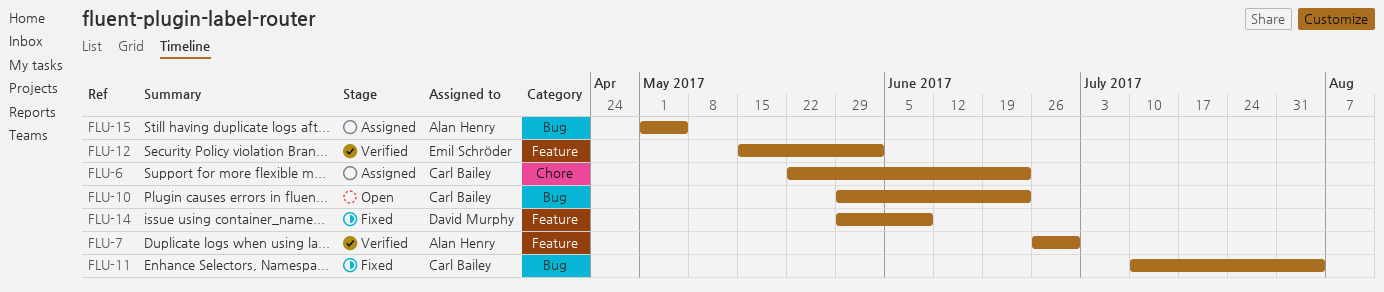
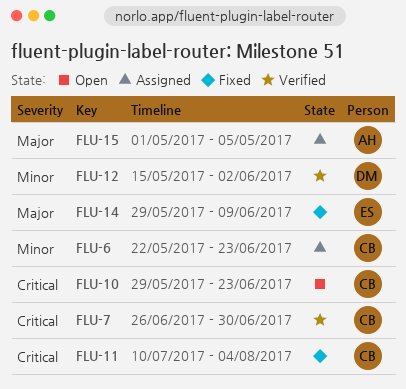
FLU-7, owner: Alan Henry -> Carl Bailey
FLU-12, owner: Emil Schröder -> David Murphy
FLU-14, owner: David Murphy -> Emil Schröder

